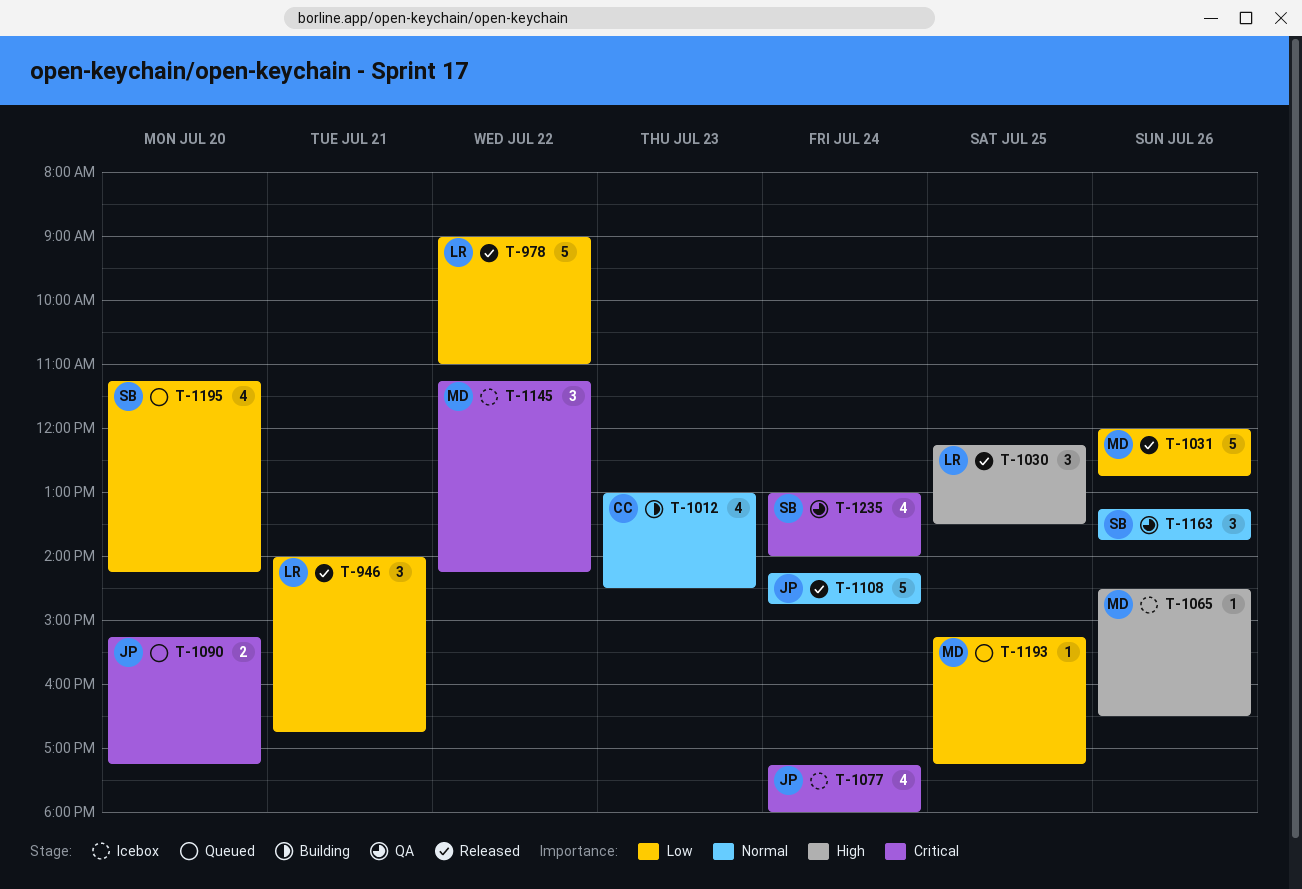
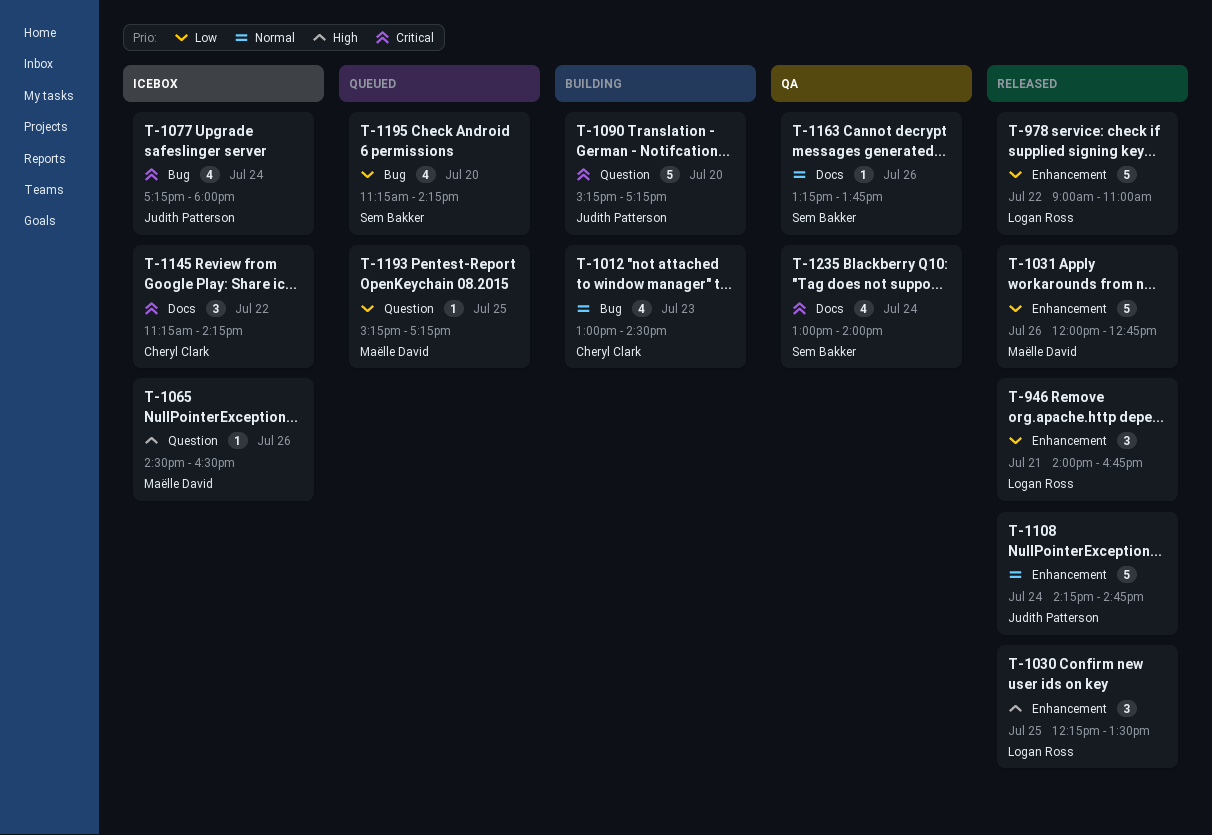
T-1090, status: Queued -> Building
T-1090, estimate: 2 -> 5
T-1145, owner: Maëlle David -> Cheryl Clark
T-1163, estimate: 3 -> 1

